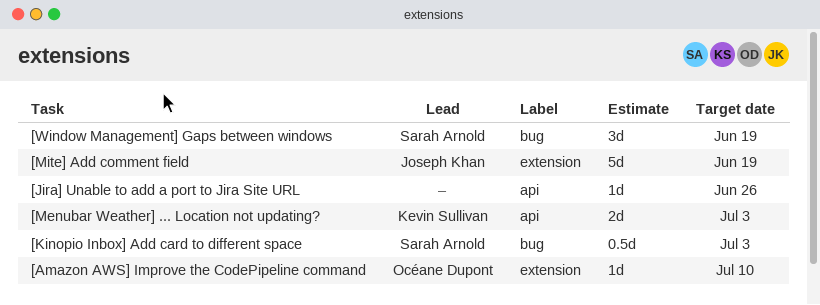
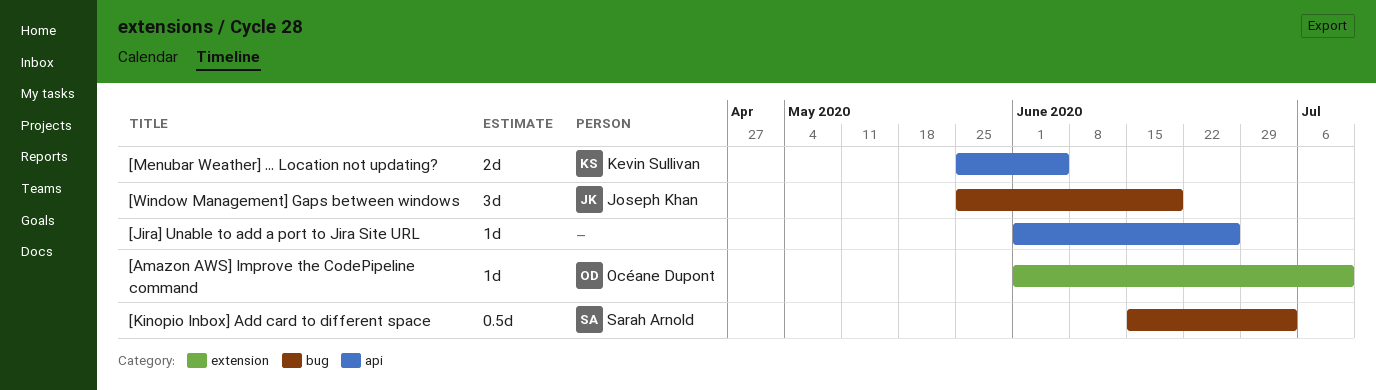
[Menubar Weather] ... Location not updating?, due: Jul 3 -> Jun 5
[Mite] Add comment field: present -> none
[Window Management] Gaps between windows, owner: Sarah Arnold -> Joseph Khan

